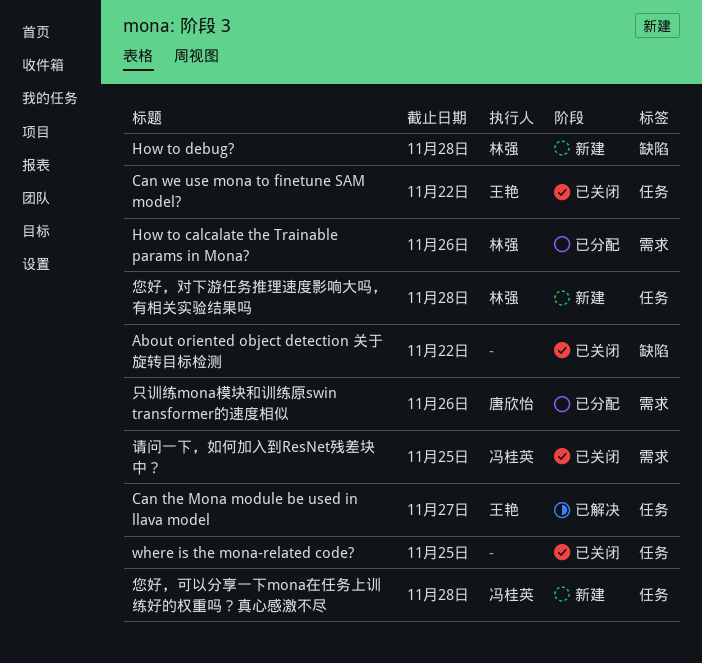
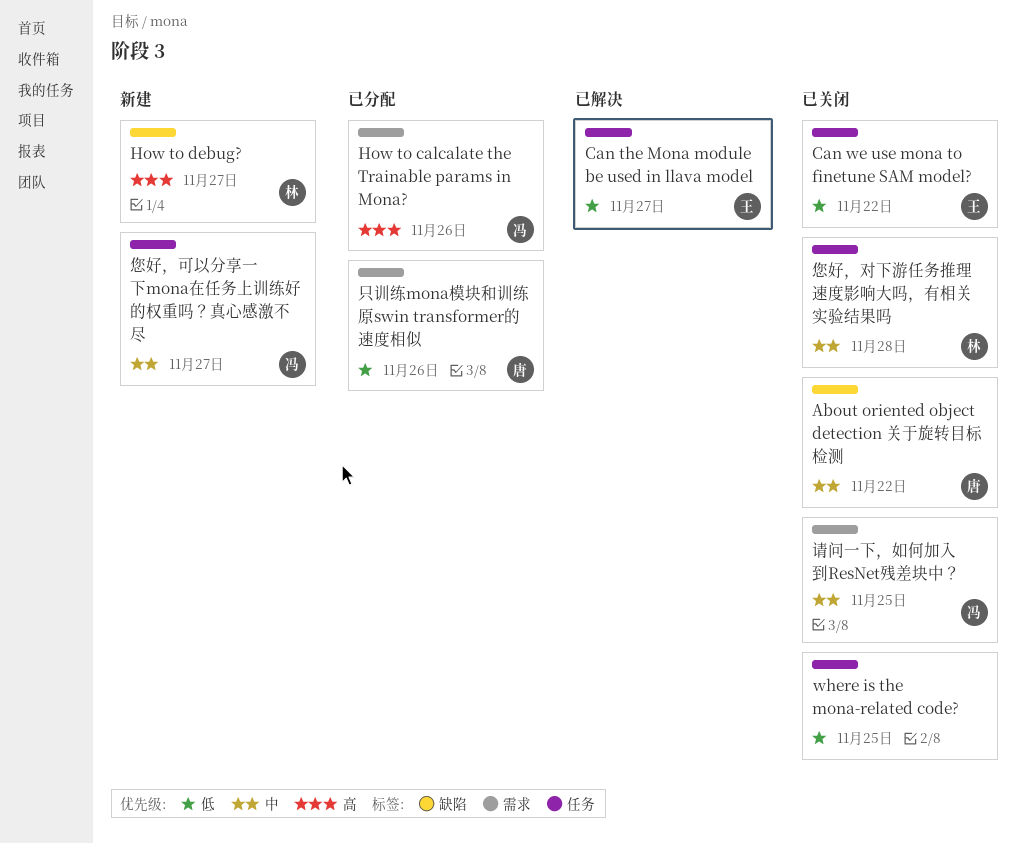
About oriented object detection 关于旋转目标检测, owner: none -> 唐欣怡
How to calcalate the Trainable params in Mona?, owner: 林强 -> 冯桂英
How to debug?, due: Nov 28 -> Nov 27
您好，可以分享一下mona在任务上训练好的权重吗？真心感激不尽, due: Nov 28 -> Nov 27
您好，对下游任务推理速度影响大吗，有相关实验结果吗, status: 新建 -> 已关闭

